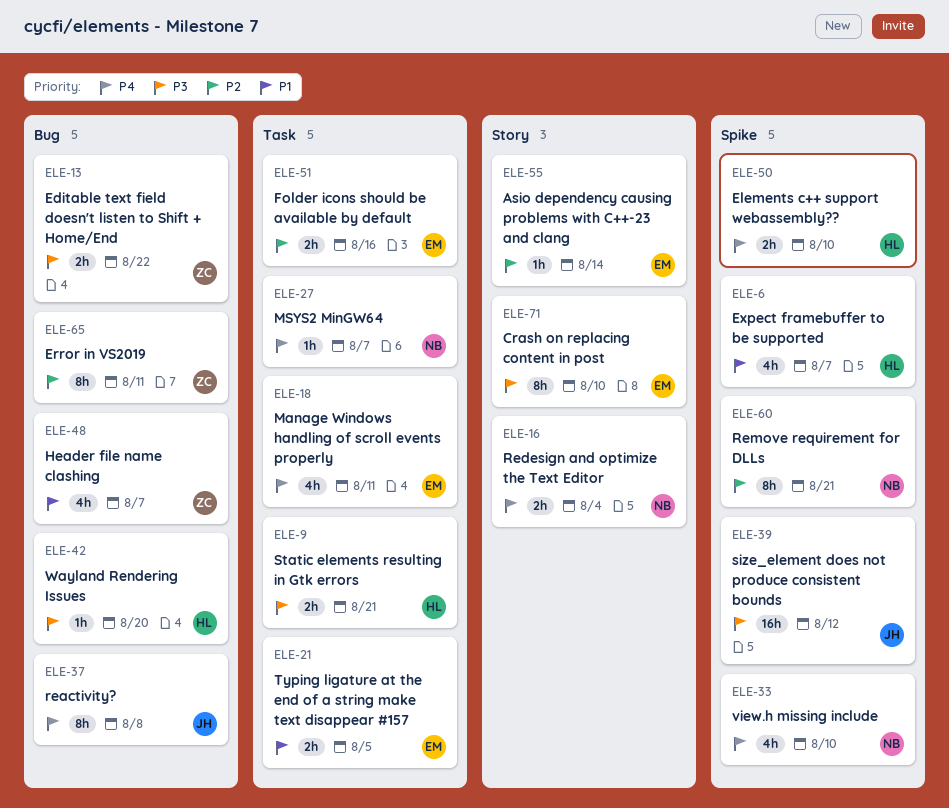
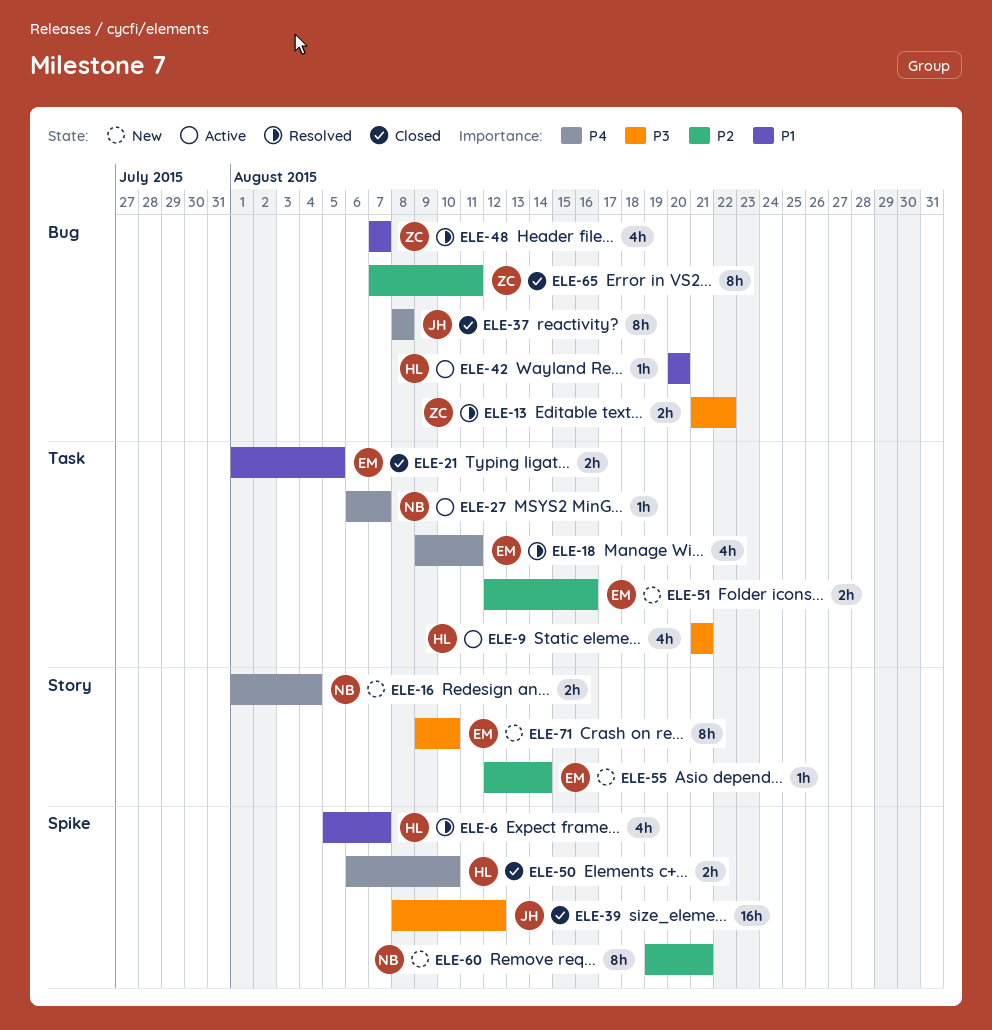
ELE-9, estimate: 2h -> 4h
ELE-33: present -> none
ELE-42, priority: P3 -> P1

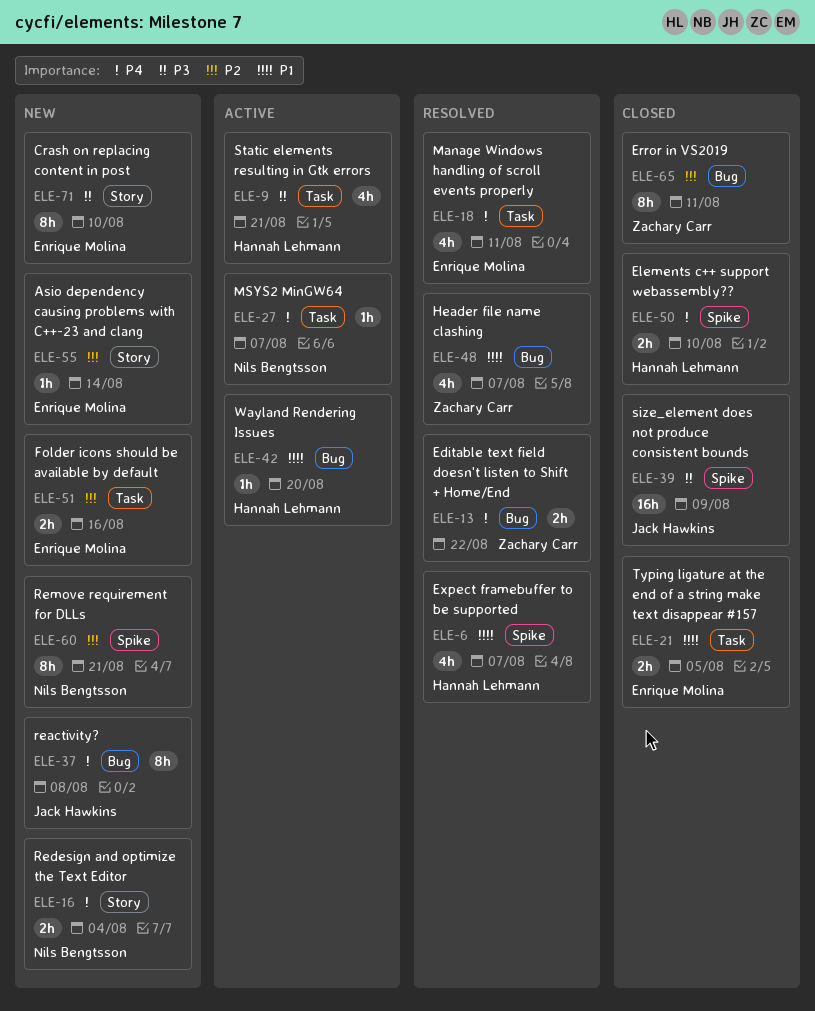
ELE-13, priority: P3 -> P4
ELE-37, status: Closed -> New
ELE-39, due: Aug 12 -> Aug 9

